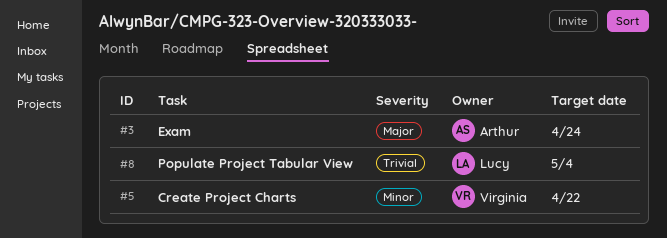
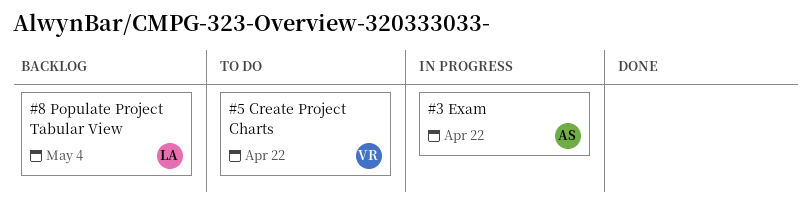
#3, due: Apr 24 -> Apr 22

